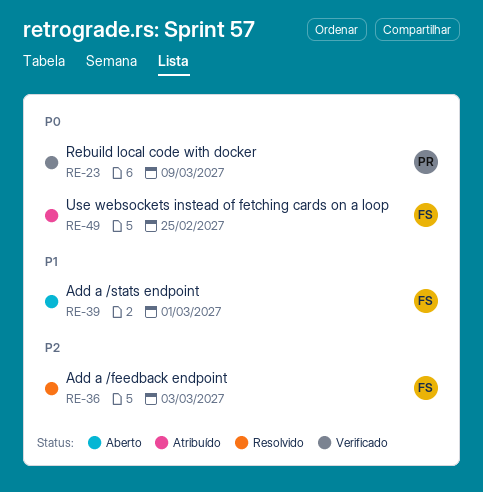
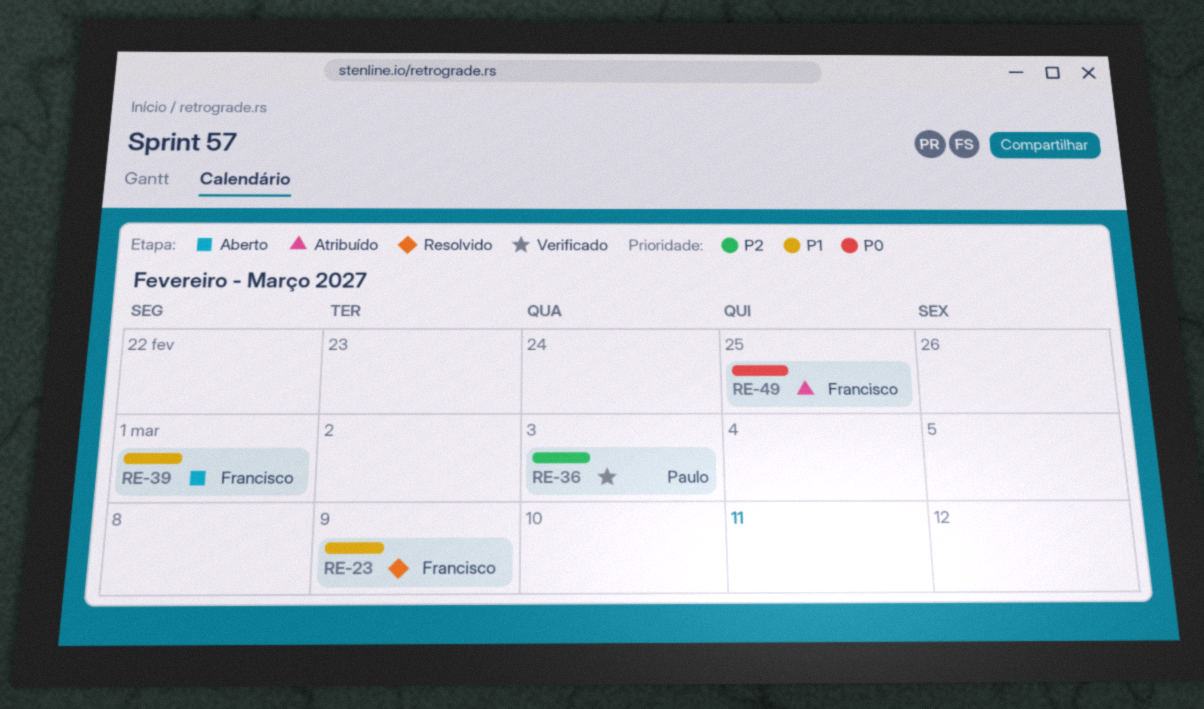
RE-23, status: Verificado -> Resolvido
RE-23, owner: Paulo -> Francisco
RE-23, priority: P0 -> P1
RE-36, status: Resolvido -> Verificado
RE-36, owner: Francisco -> Paulo

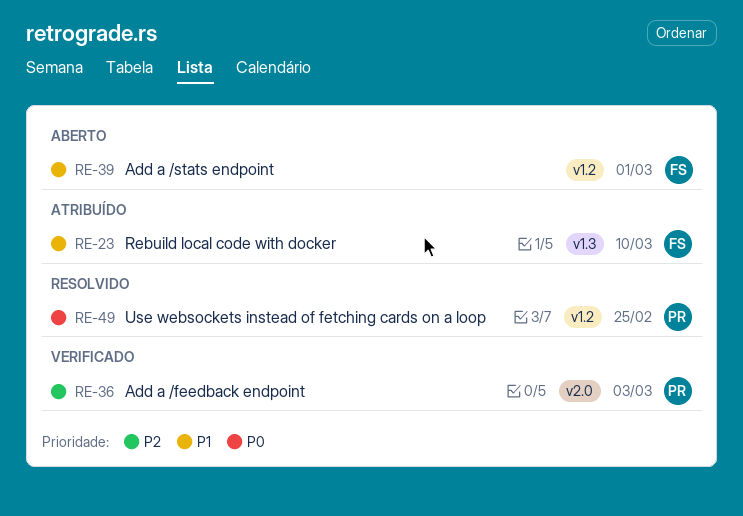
RE-23, status: Resolvido -> Atribuído
RE-23, due: Mar 9 -> Mar 10
RE-49, status: Atribuído -> Resolvido
RE-49, owner: Francisco -> Paulo

